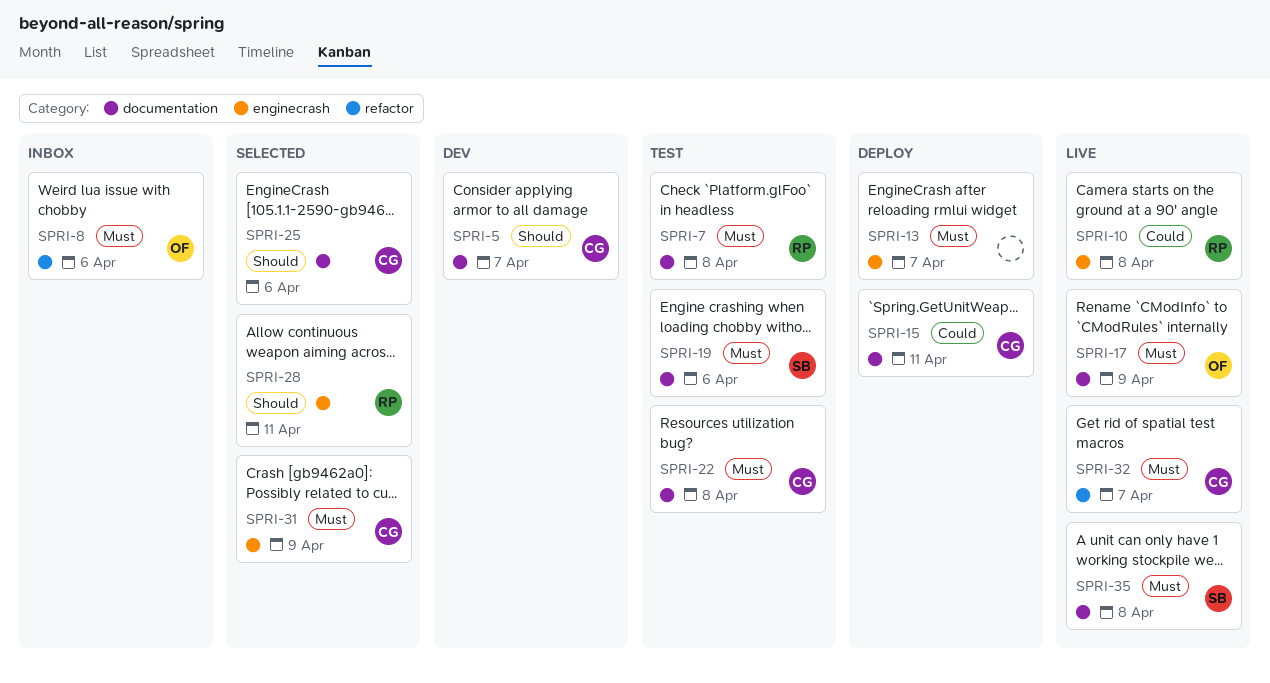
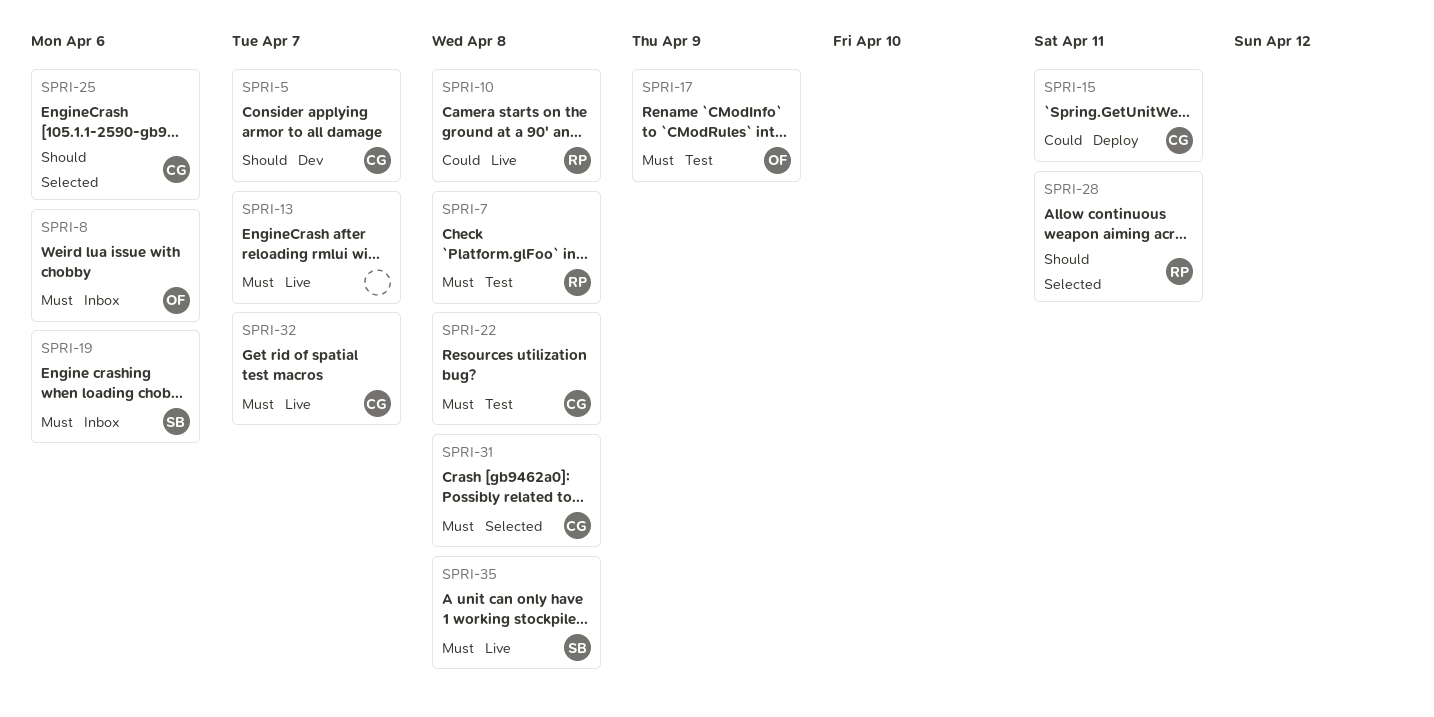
SPRI-13, status: Deploy -> Live
SPRI-17, status: Live -> Test
SPRI-19, status: Test -> Inbox
SPRI-31, due: Apr 9 -> Apr 8

